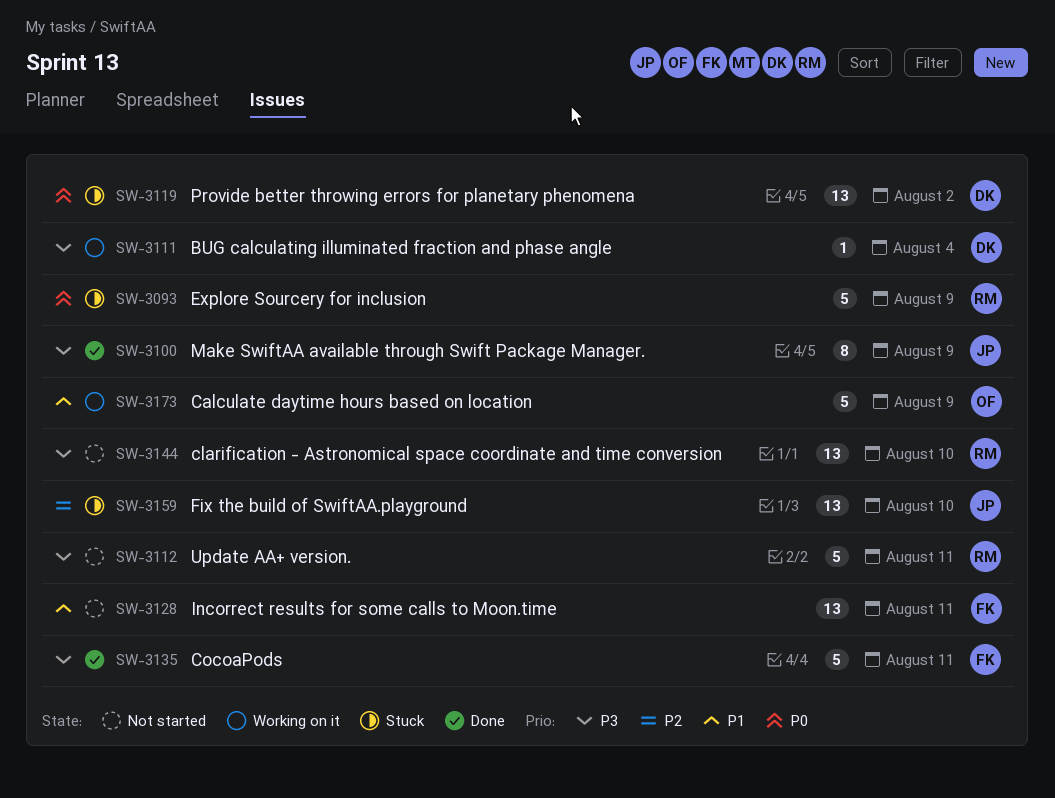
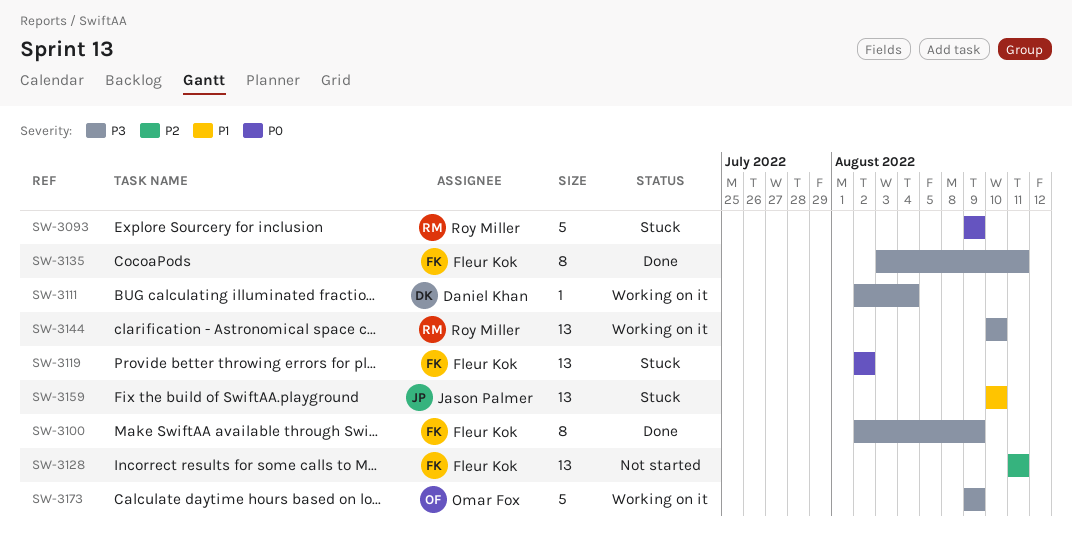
SW-3100, owner: Jason Palmer -> Fleur Kok
SW-3112: present -> none
SW-3119, owner: Daniel Khan -> Fleur Kok
SW-3128, priority: P1 -> P2
SW-3135, estimate: 5 -> 8
SW-3144, status: Not started -> Working on it
SW-3159, priority: P2 -> P1
SW-3173, priority: P1 -> P3

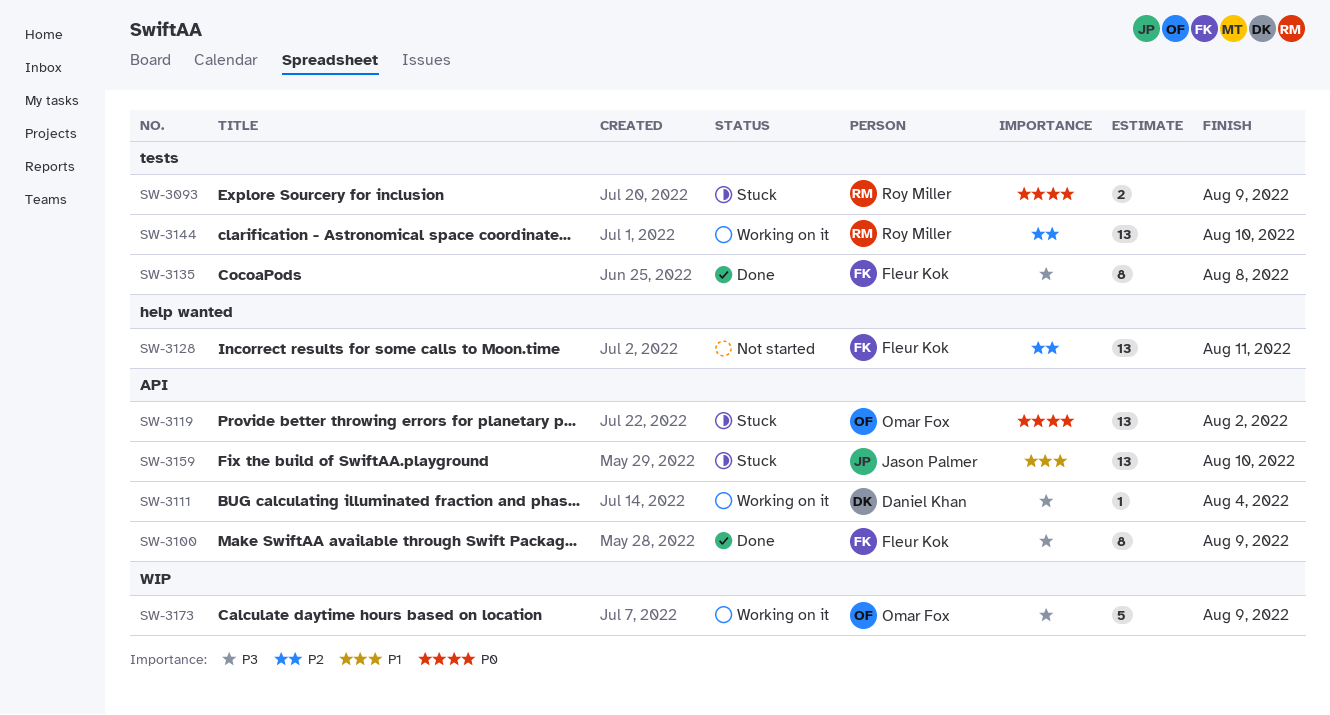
SW-3093, estimate: 5 -> 2
SW-3119, owner: Fleur Kok -> Omar Fox
SW-3135, due: Aug 11 -> Aug 8
SW-3144, priority: P3 -> P2

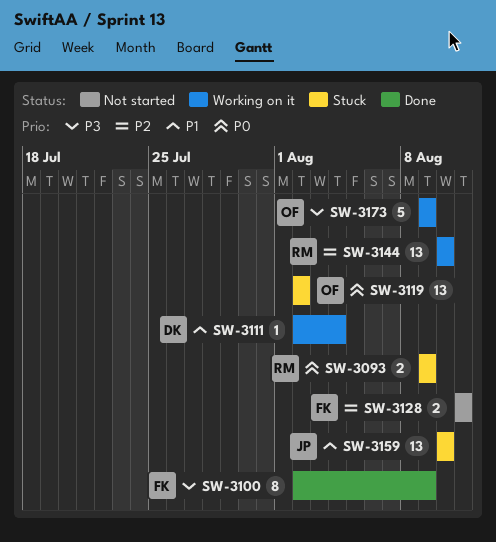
SW-3111, priority: P3 -> P1
SW-3128, estimate: 13 -> 2
SW-3135: present -> none

